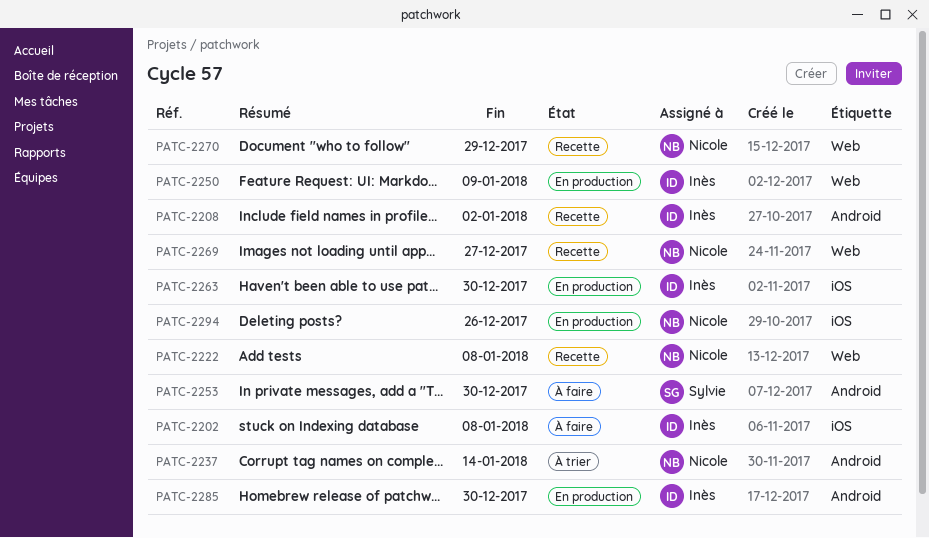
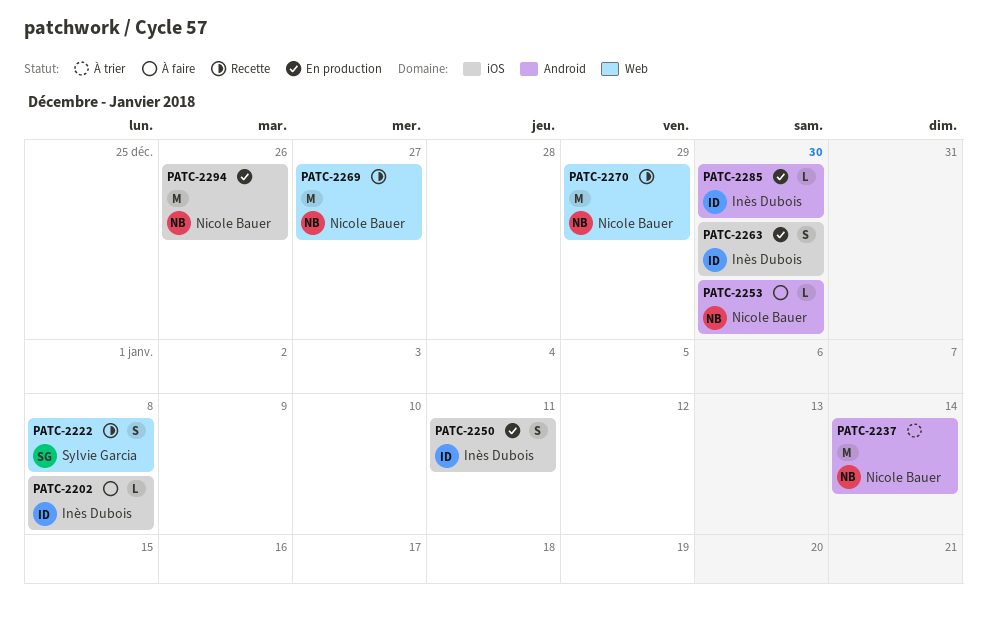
PATC-2208: present -> none
PATC-2222, owner: Nicole Bauer -> Sylvie Garcia
PATC-2250, label: Web -> iOS
PATC-2250, due: Jan 9 -> Jan 11
PATC-2253, owner: Sylvie Garcia -> Nicole Bauer

